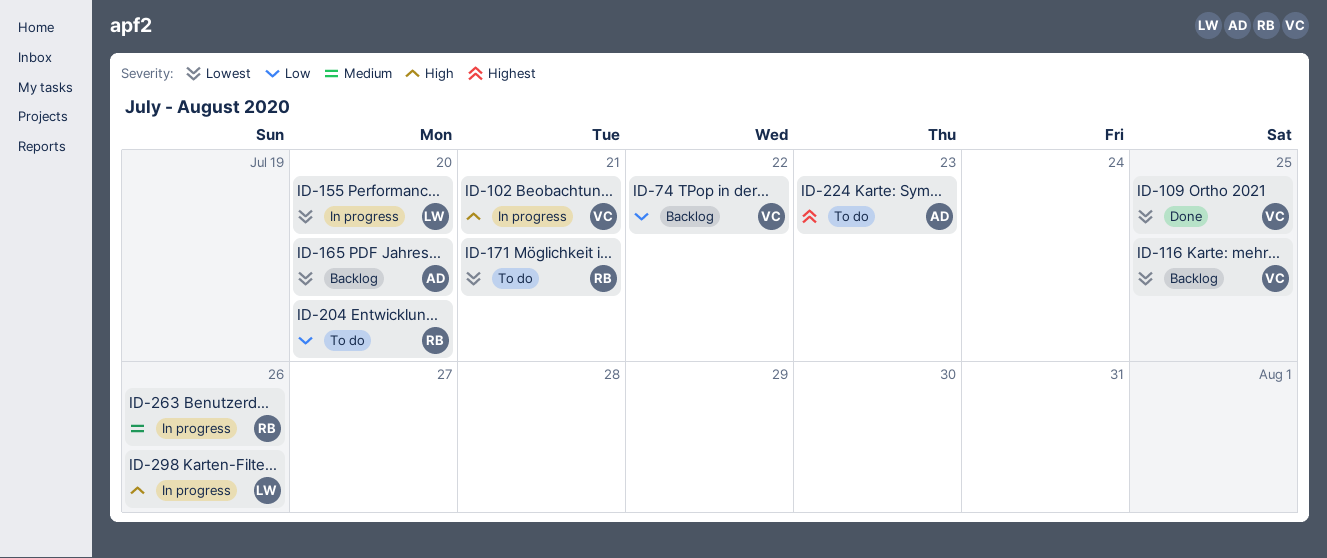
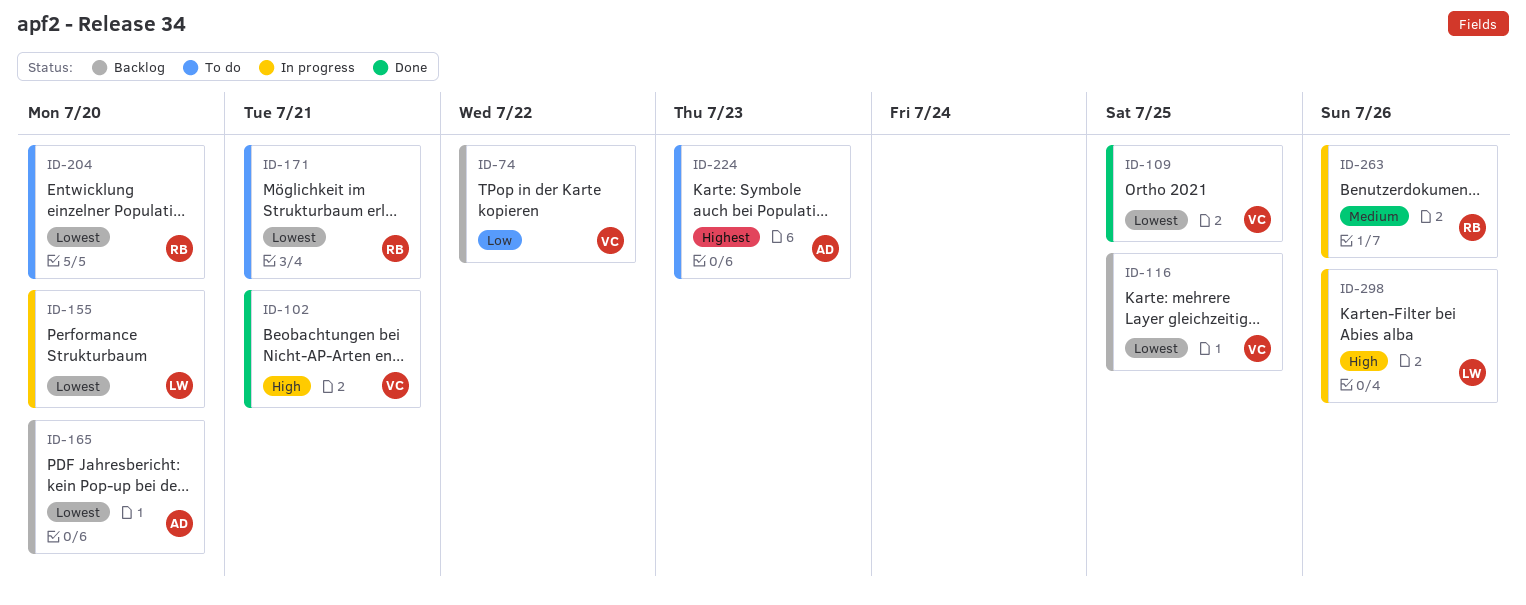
ID-102, status: In progress -> Done
ID-204, priority: Low -> Lowest

